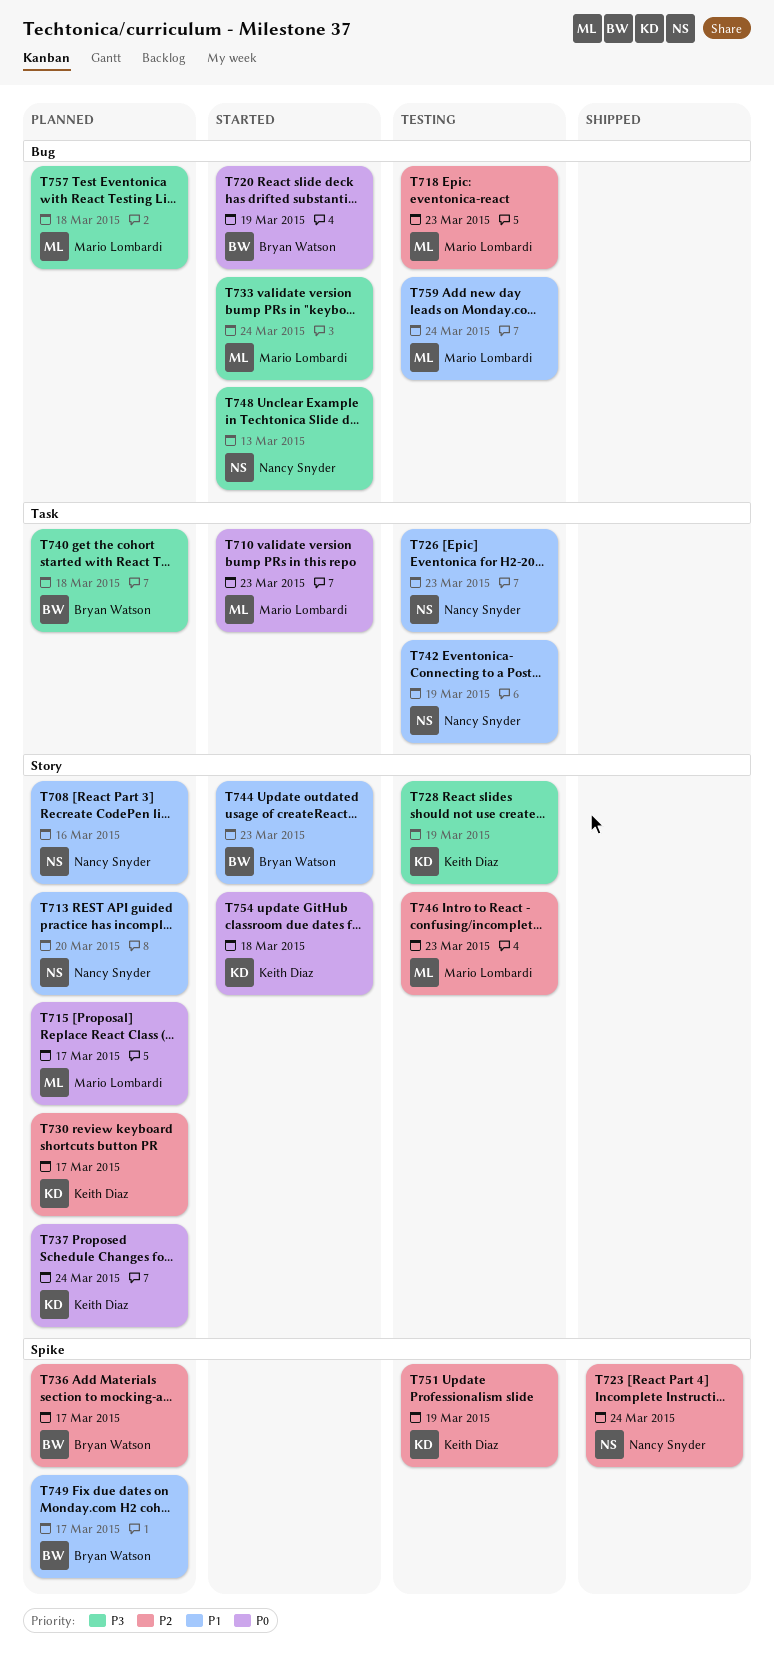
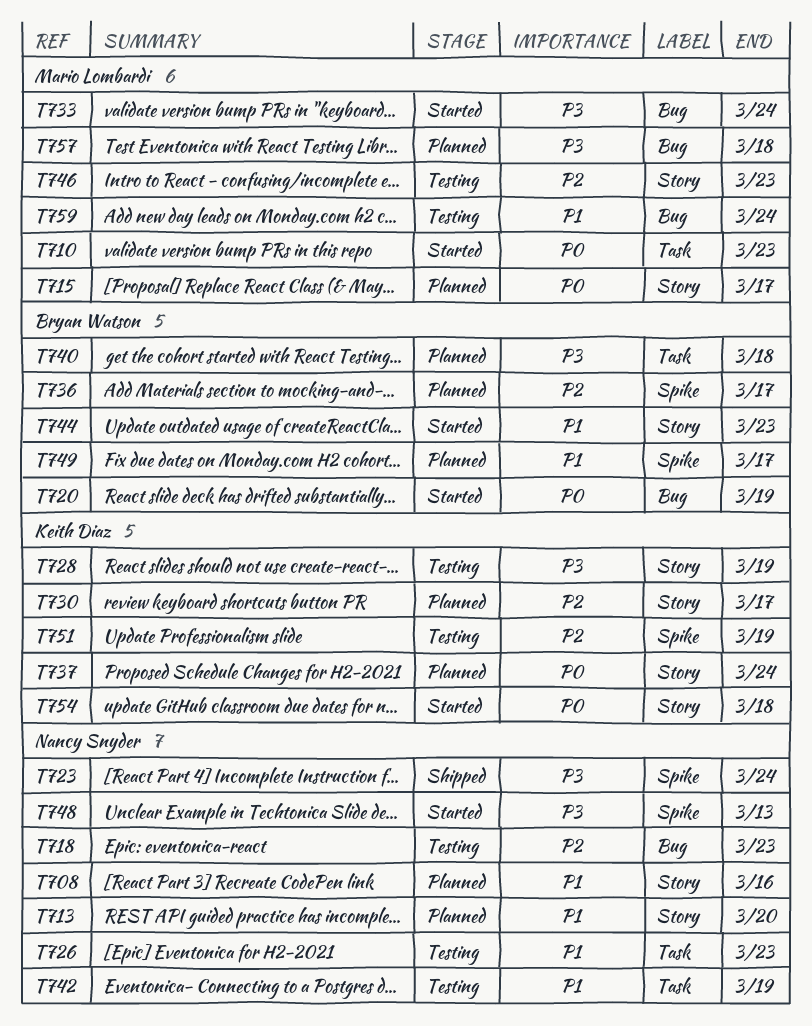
T718, owner: Mario Lombardi -> Nancy Snyder
T723, priority: P2 -> P3
T748, label: Bug -> Spike

